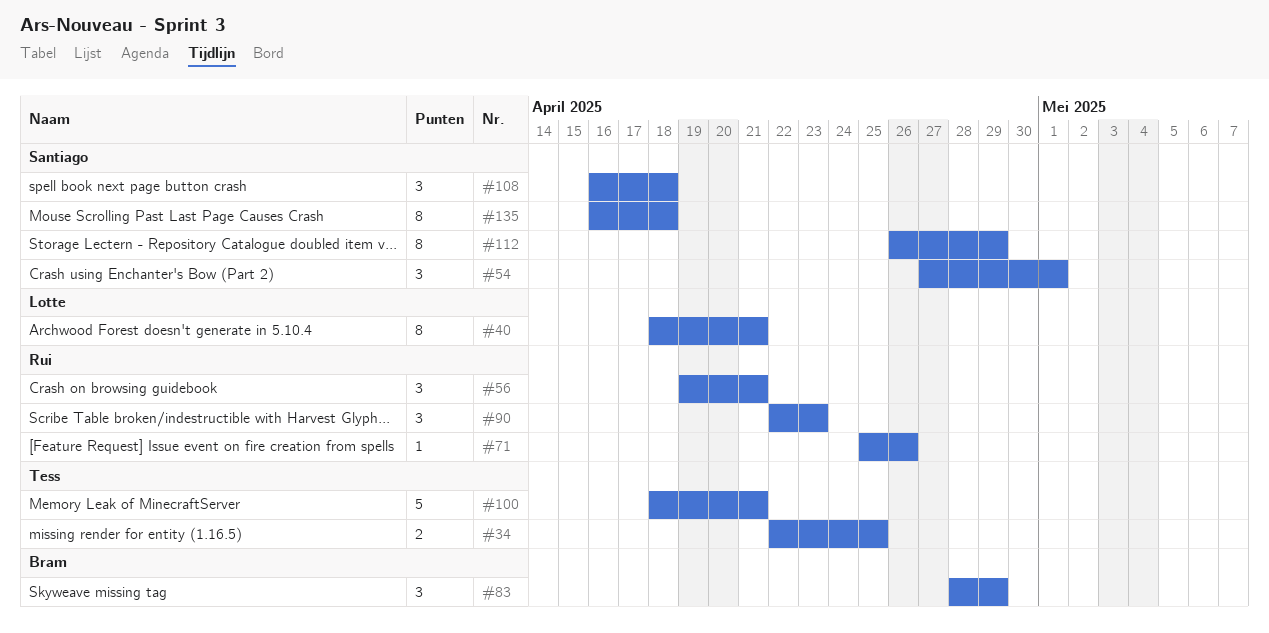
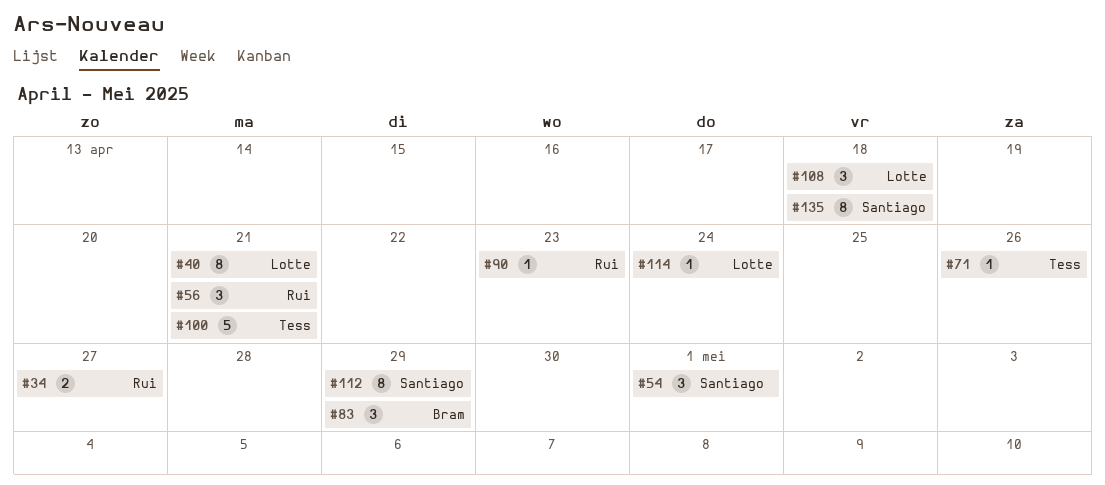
#34, owner: Tess -> Rui
#34, due: Apr 25 -> Apr 27
#71, owner: Rui -> Tess
#90, estimate: 3 -> 1
#108, owner: Santiago -> Lotte
#114: none -> present

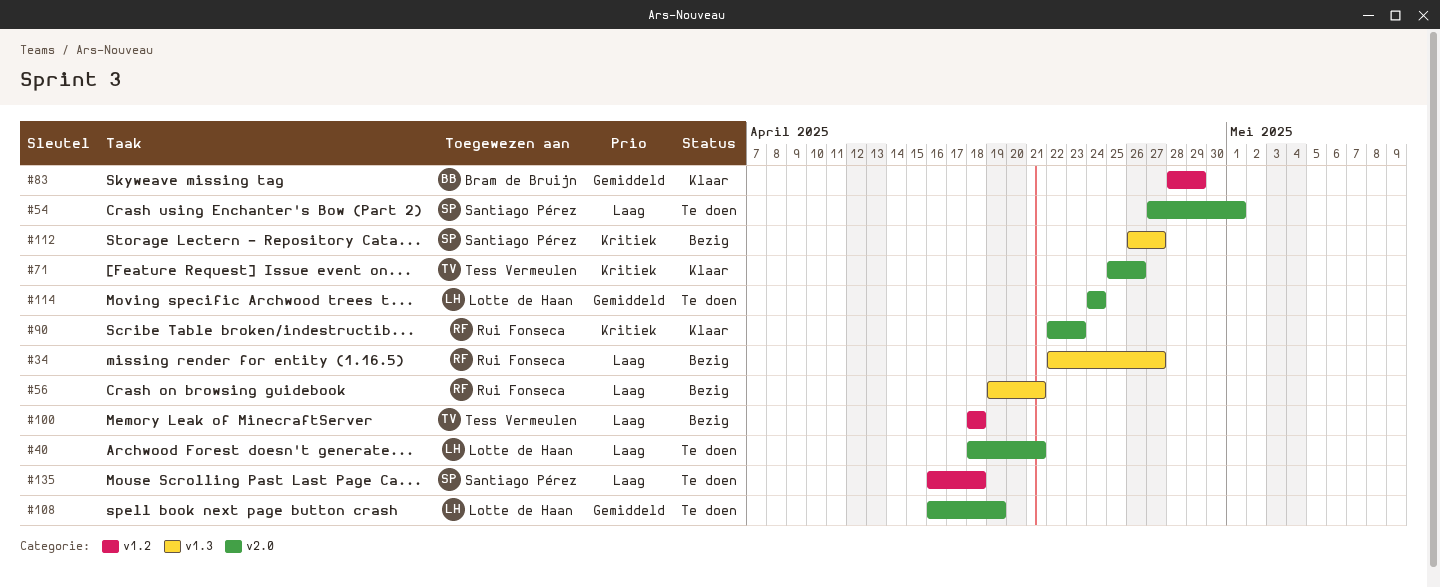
#100, due: Apr 21 -> Apr 18
#108, due: Apr 18 -> Apr 19
#112, due: Apr 29 -> Apr 27

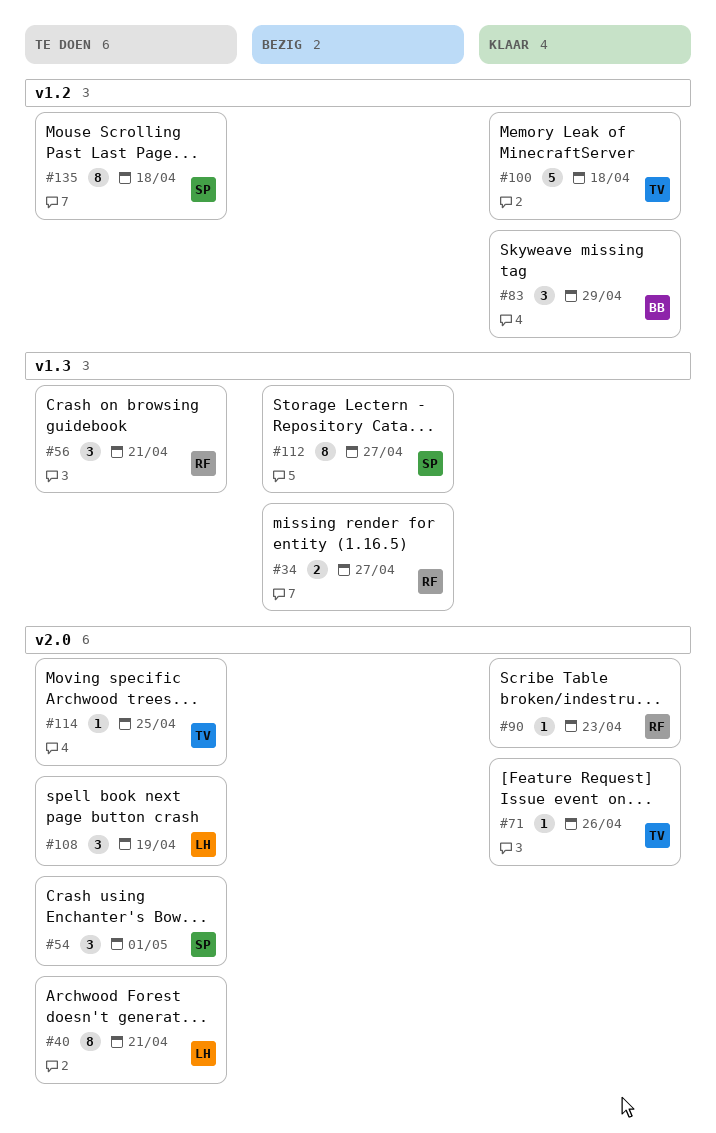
#56, status: Bezig -> Te doen
#100, status: Bezig -> Klaar
#114, owner: Lotte de Haan -> Tess Vermeulen
#114, due: Apr 24 -> Apr 25

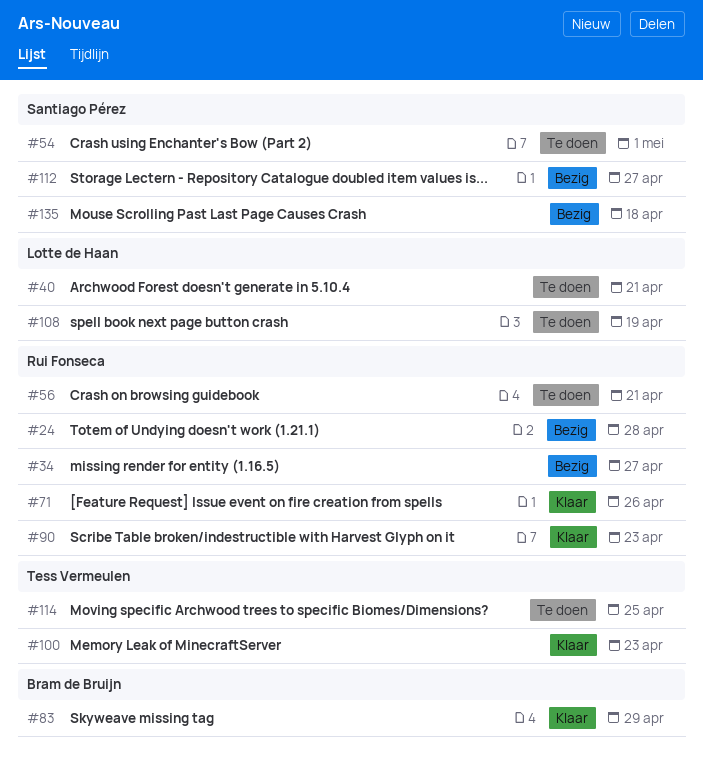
#24: none -> present
#71, owner: Tess Vermeulen -> Rui Fonseca
#100, due: Apr 18 -> Apr 23
#135, status: Te doen -> Bezig

